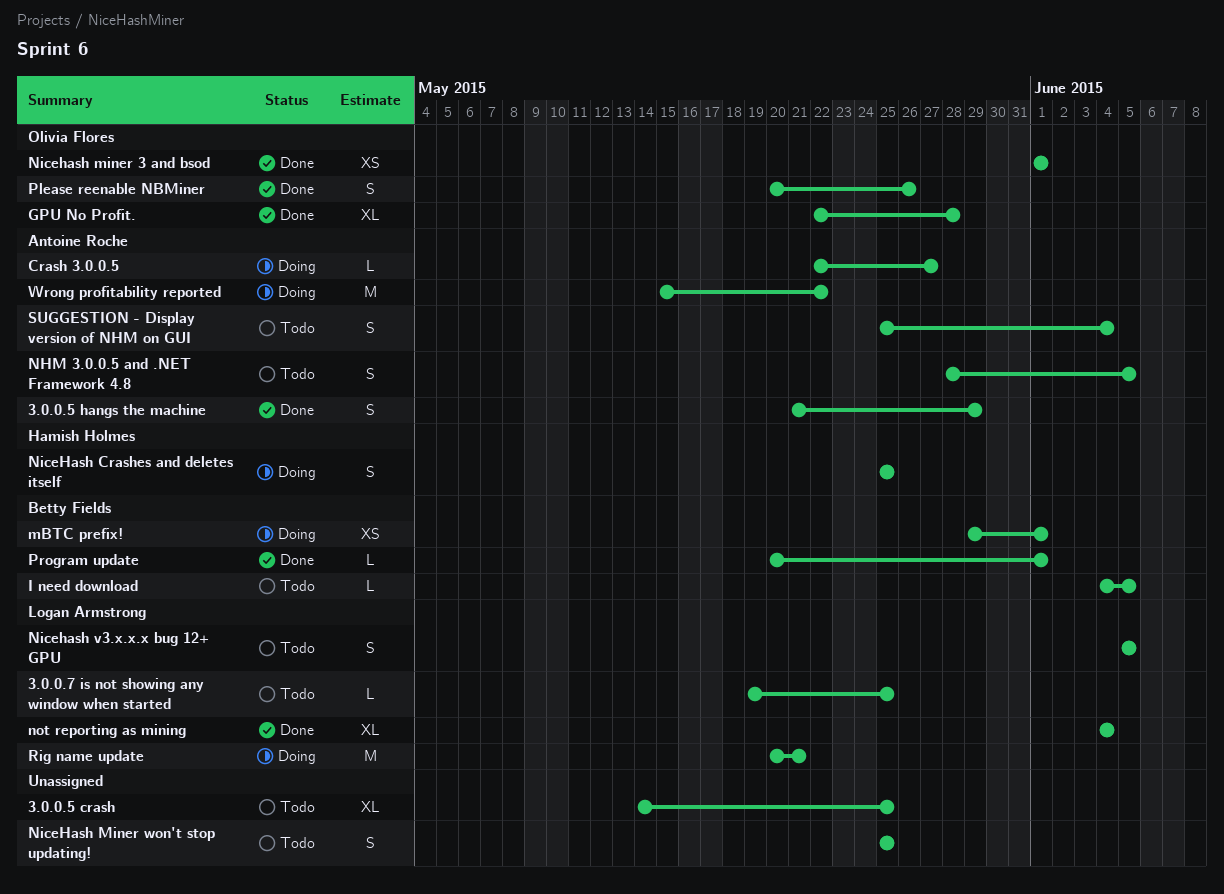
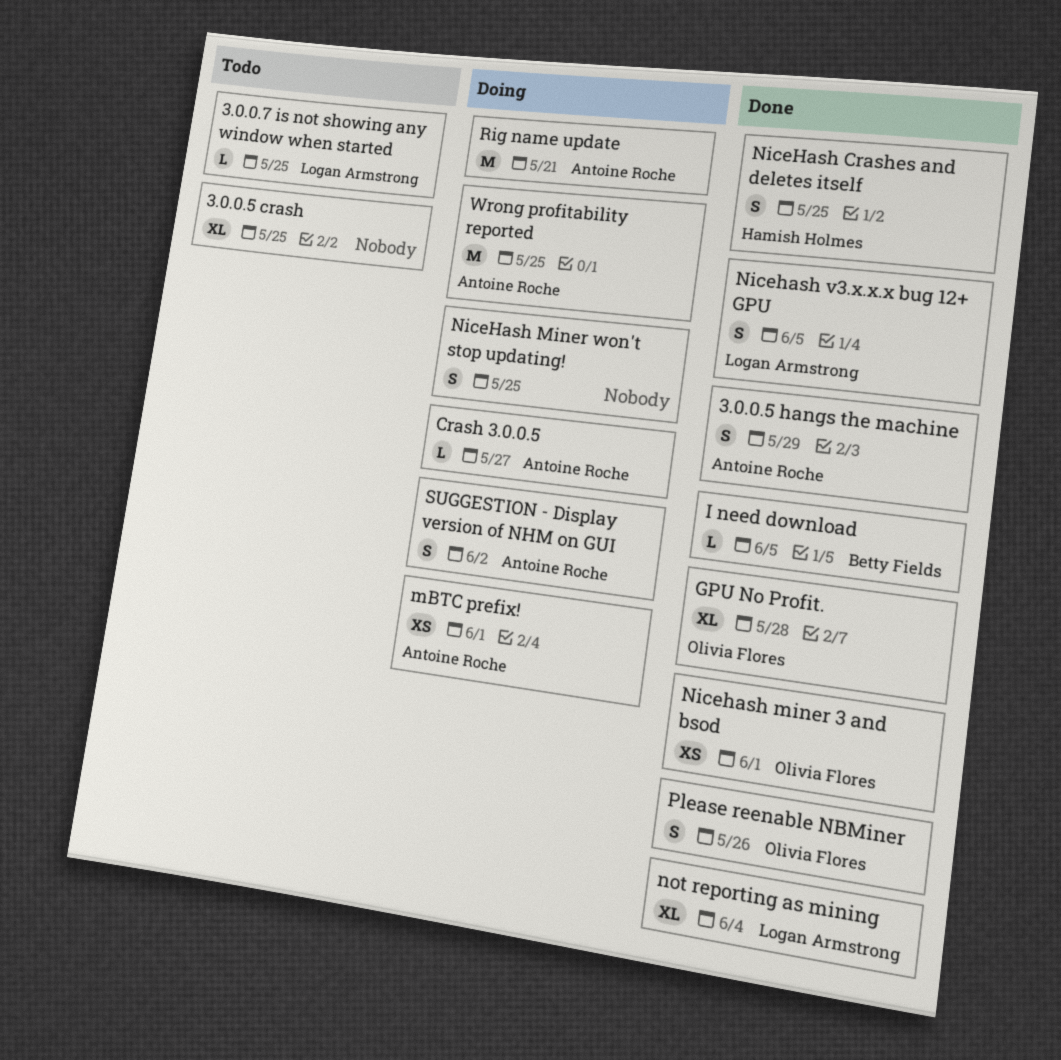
I need download, status: Todo -> Done
mBTC prefix!, owner: Betty Fields -> Antoine Roche
NHM 3.0.0.5 and .NET Framework 4.8: present -> none
NiceHash Crashes and deletes itself, status: Doing -> Done
NiceHash Miner won't stop updating!, status: Todo -> Doing
Nicehash v3.x.x.x bug 12+ GPU, status: Todo -> Done
Program update: present -> none
Rig name update, owner: Logan Armstrong -> Antoine Roche
SUGGESTION - Display version of NHM on GUI, status: Todo -> Doing
SUGGESTION - Display version of NHM on GUI, due: Jun 4 -> Jun 2
Wrong profitability reported, due: May 22 -> May 25

